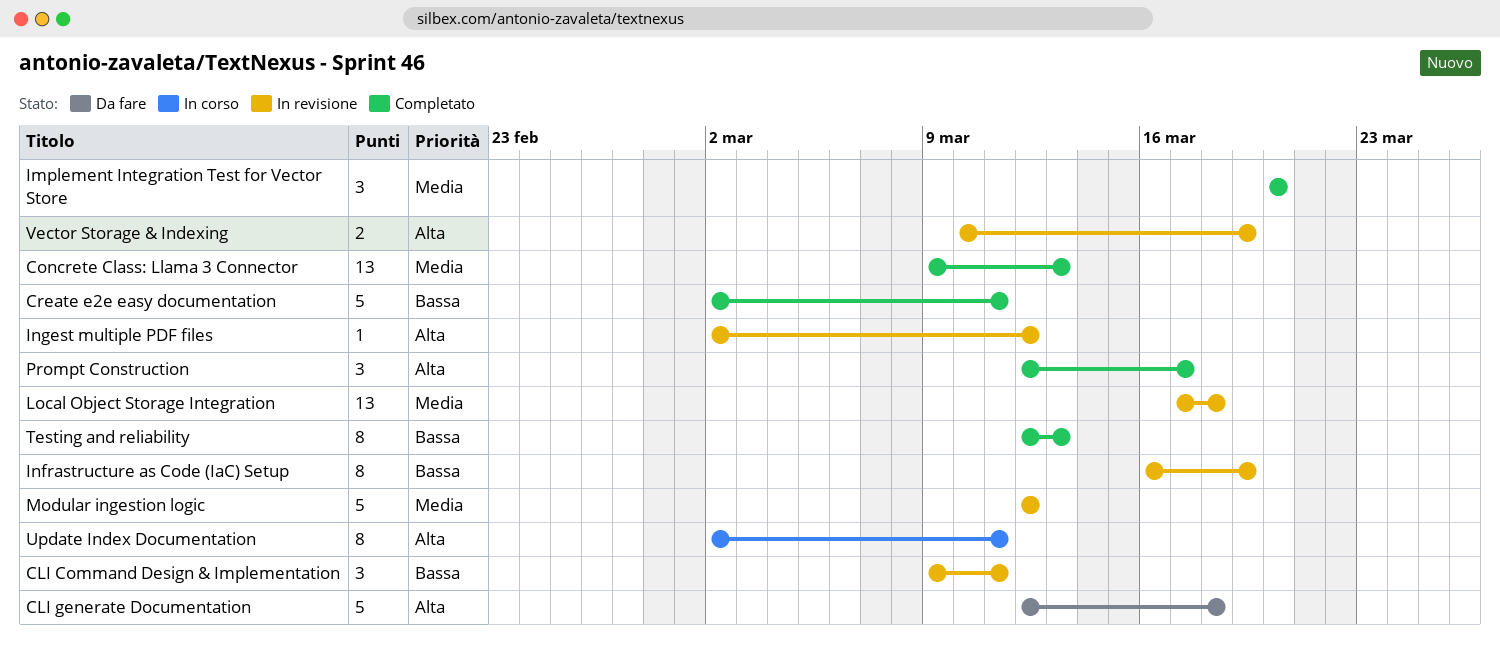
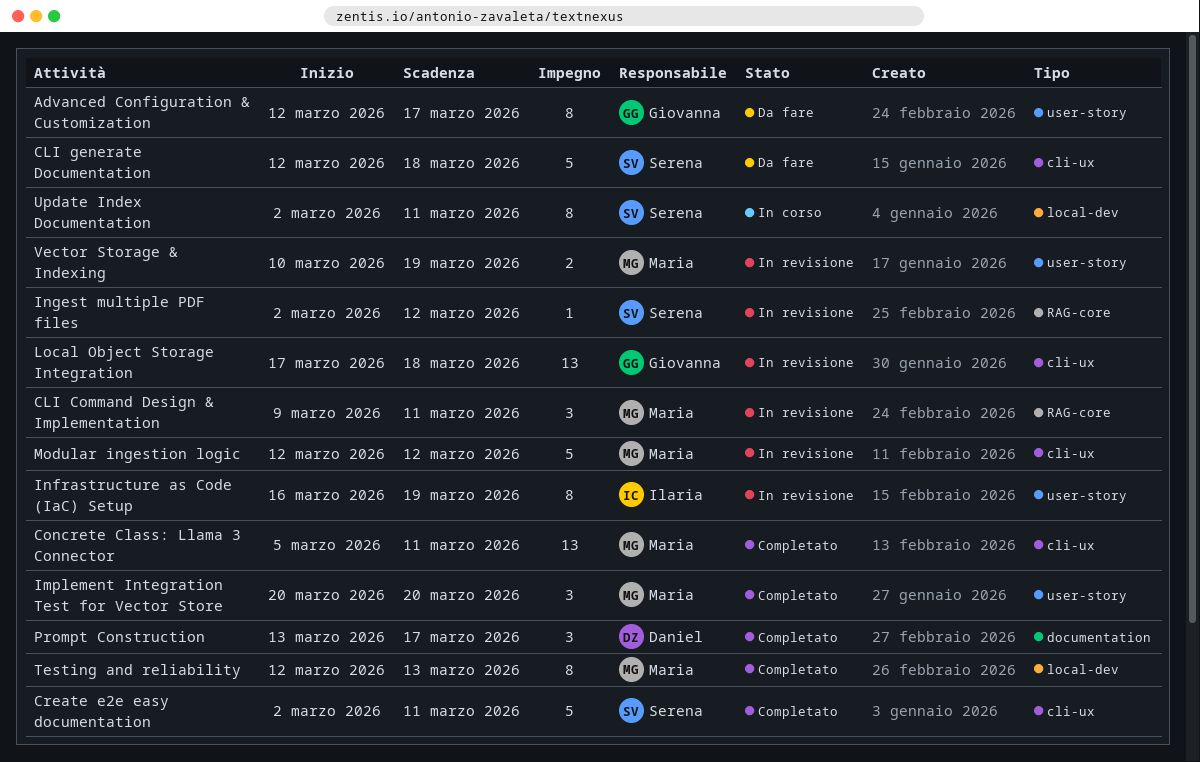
Advanced Configuration & Customization: none -> present
Concrete Class: Llama 3 Connector, start: Mar 9 -> Mar 5
Concrete Class: Llama 3 Connector, due: Mar 13 -> Mar 11
Prompt Construction, start: Mar 12 -> Mar 13

